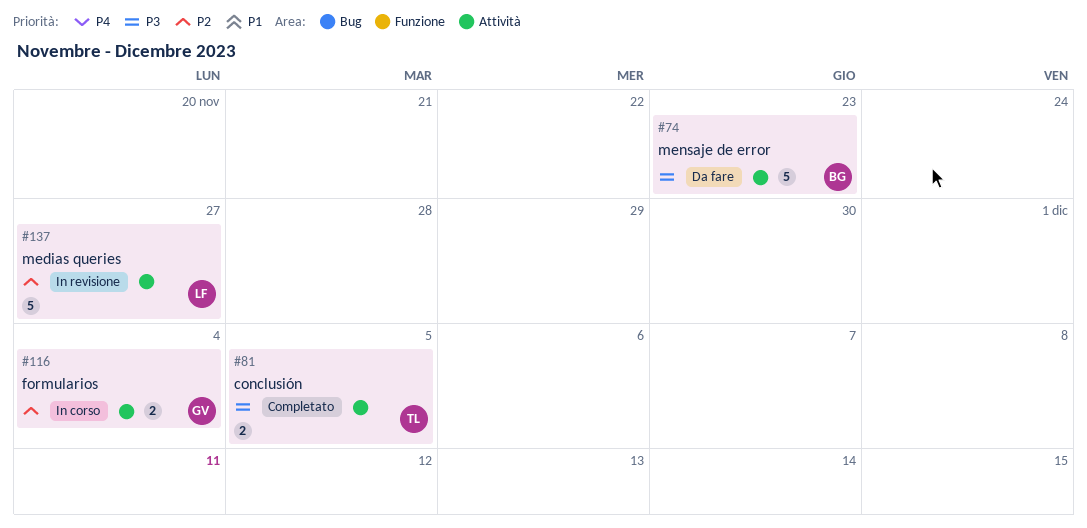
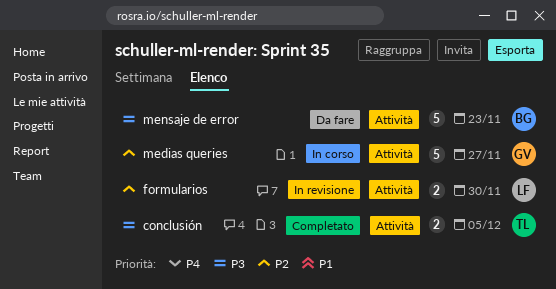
formularios, status: In corso -> In revisione
formularios, owner: GV -> LF
formularios, due: Dec 4 -> Nov 30
medias queries, status: In revisione -> In corso
medias queries, owner: LF -> GV

